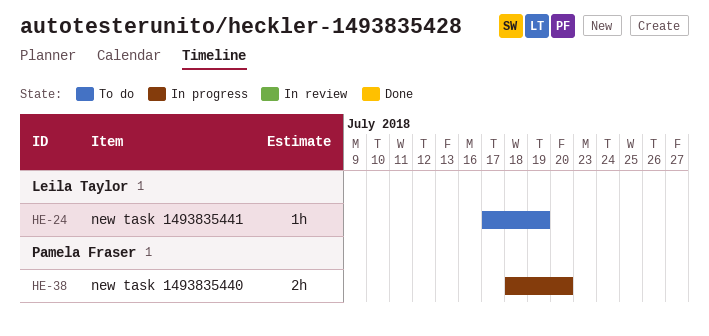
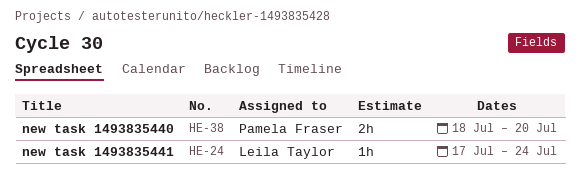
HE-24, due: Jul 19 -> Jul 24

